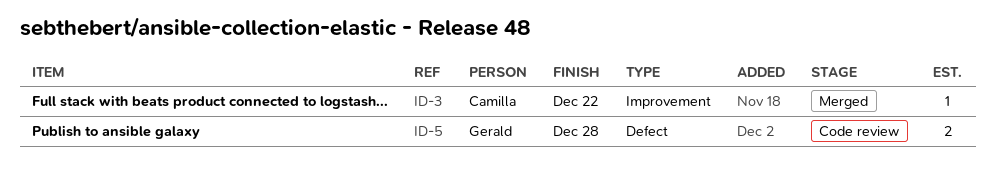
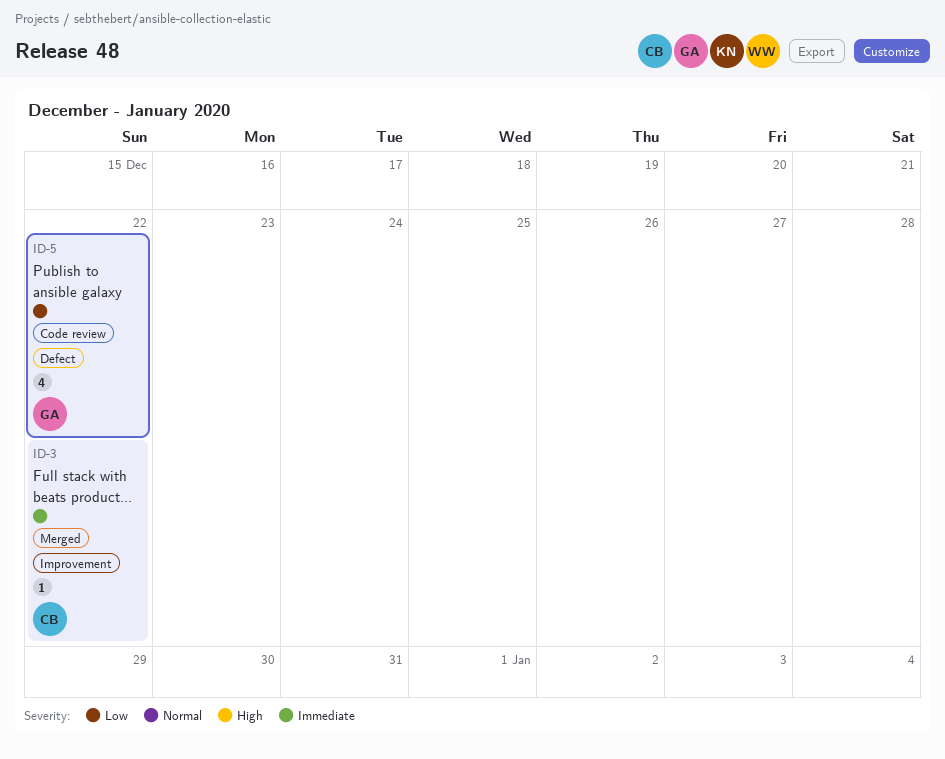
ID-5, estimate: 2 -> 4
ID-5, due: Dec 28 -> Dec 22

